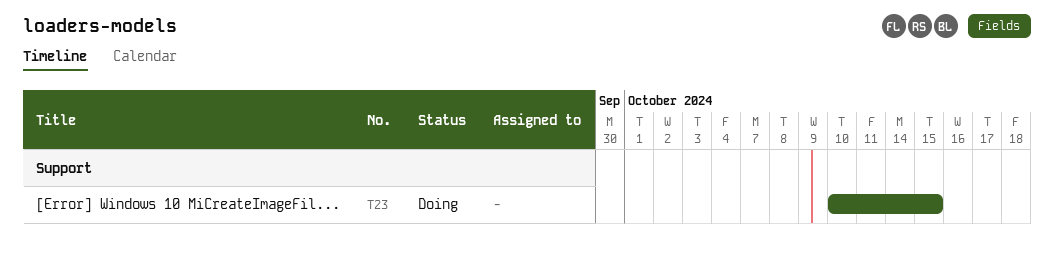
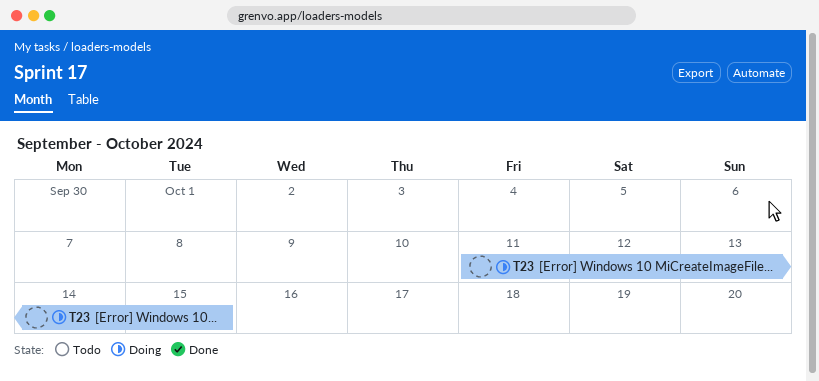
T23, start: Oct 10 -> Oct 11

